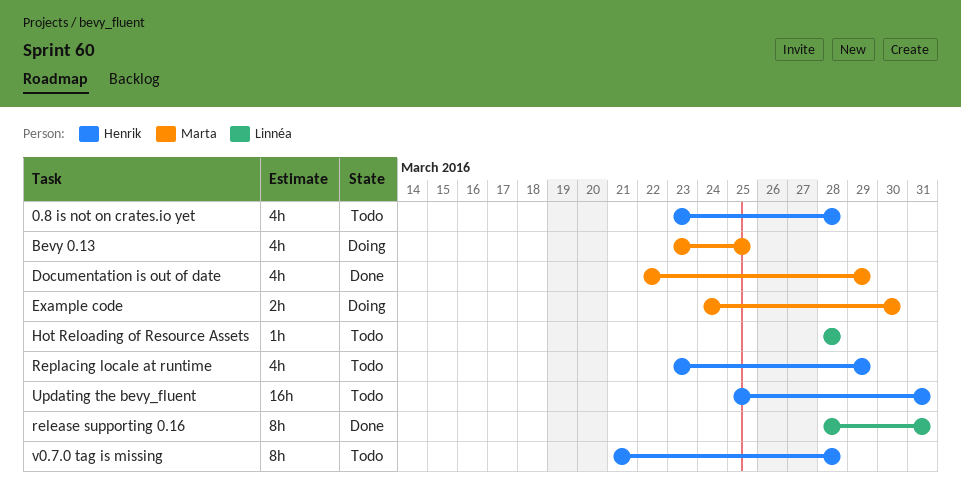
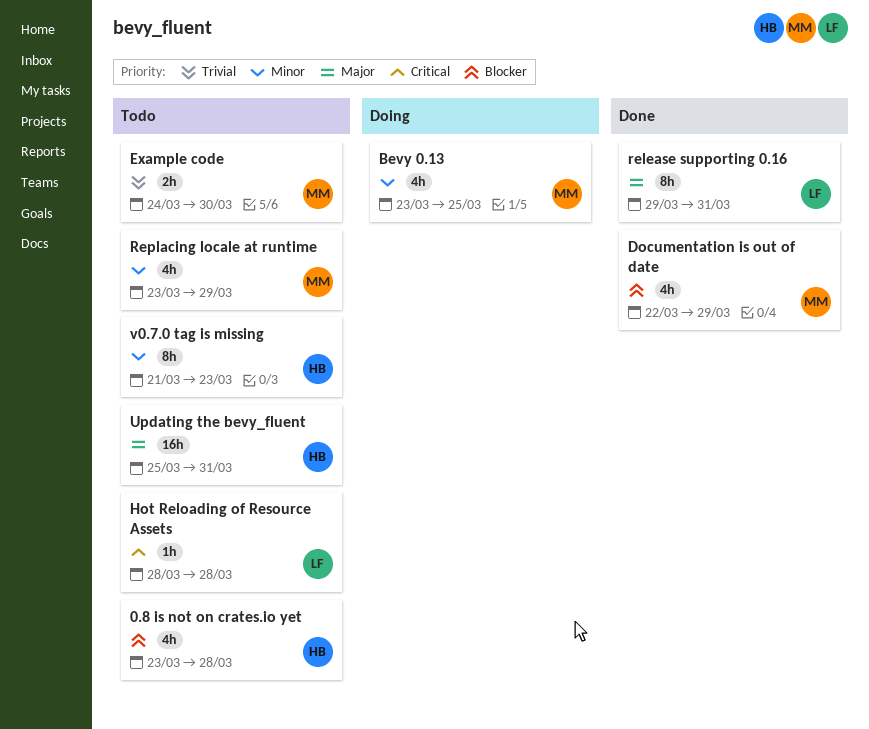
Example code, status: Doing -> Todo
release supporting 0.16, start: Mar 28 -> Mar 29
Replacing locale at runtime, owner: Henrik -> Marta
v0.7.0 tag is missing, due: Mar 28 -> Mar 23

